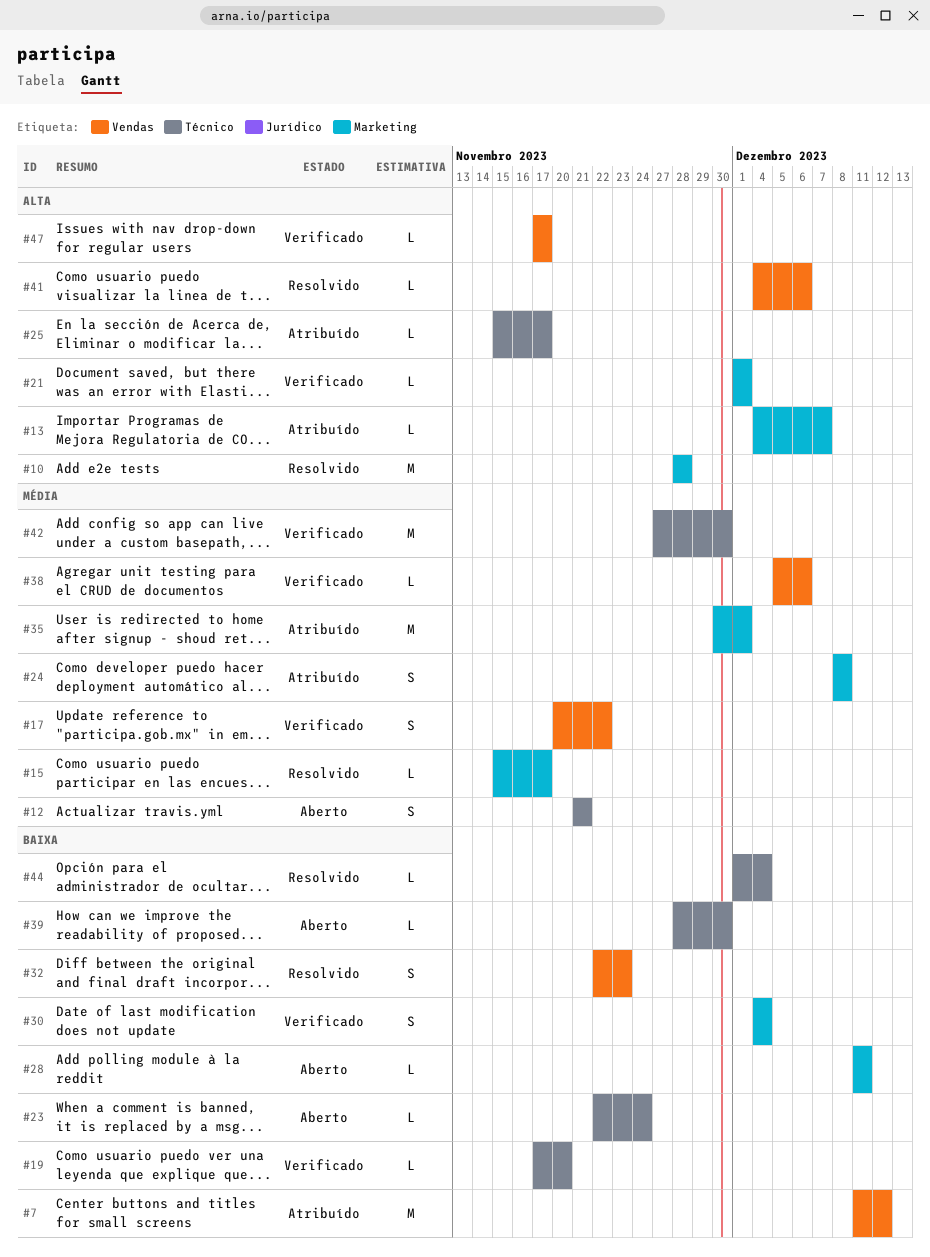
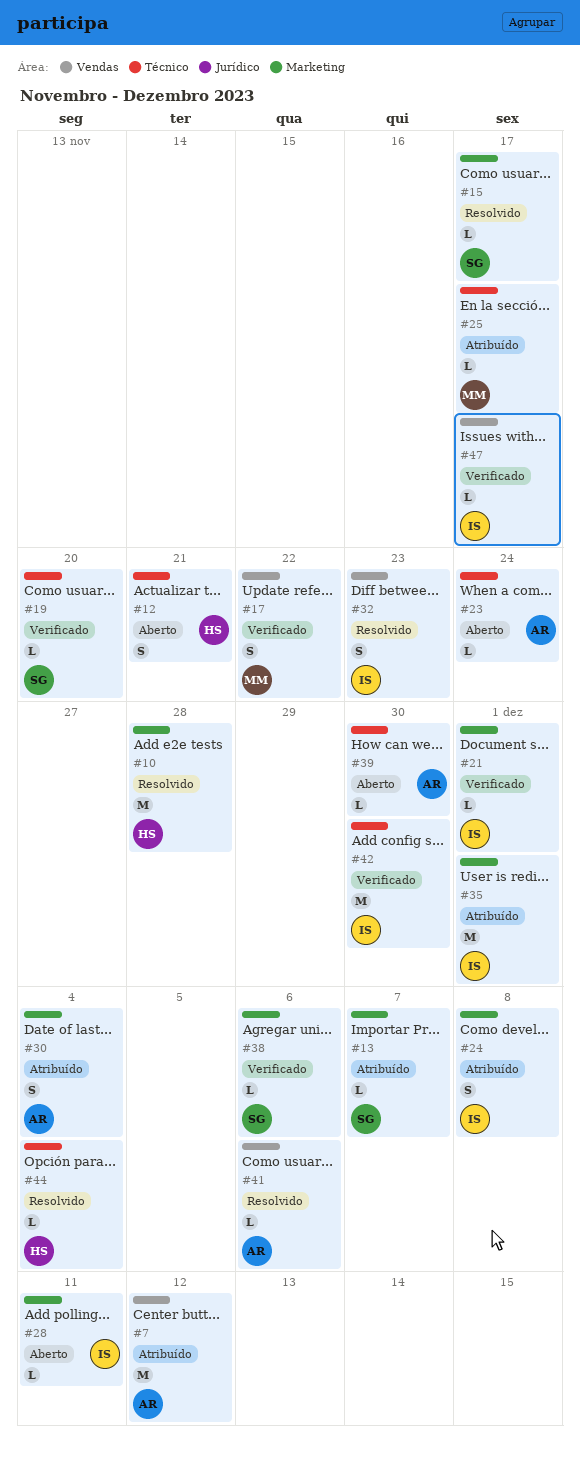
#30, status: Verificado -> Atribuído
#38, label: Vendas -> Marketing

